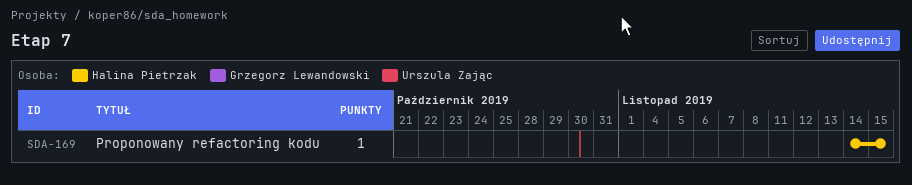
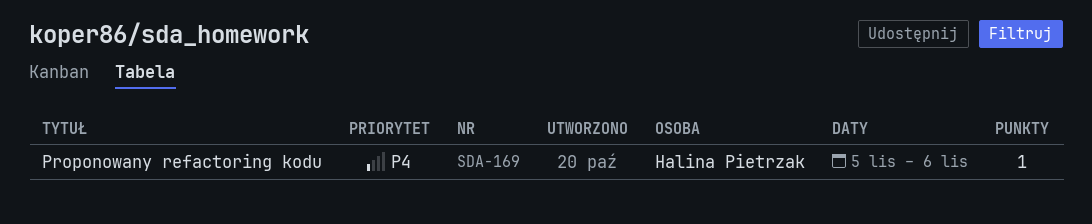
SDA-169, start: Nov 14 -> Nov 5
SDA-169, due: Nov 15 -> Nov 6

